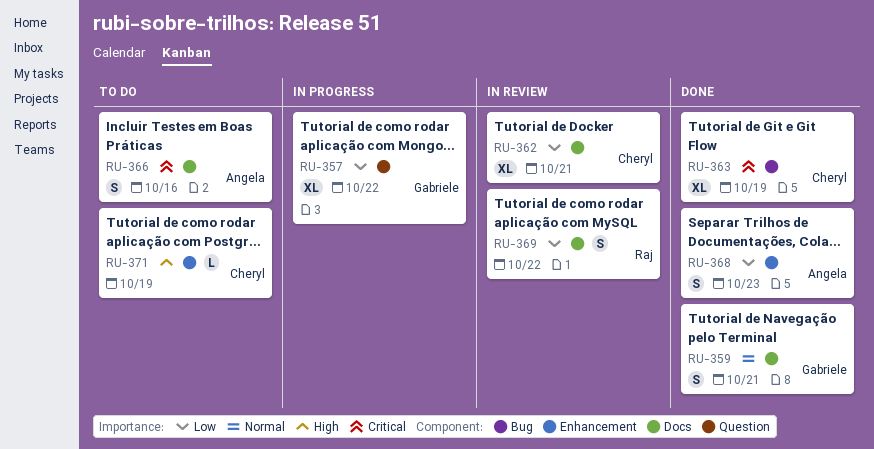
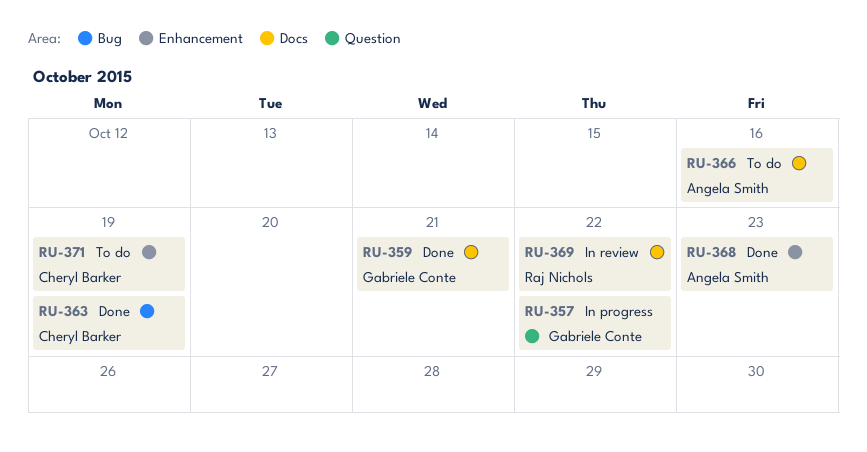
RU-362: present -> none

